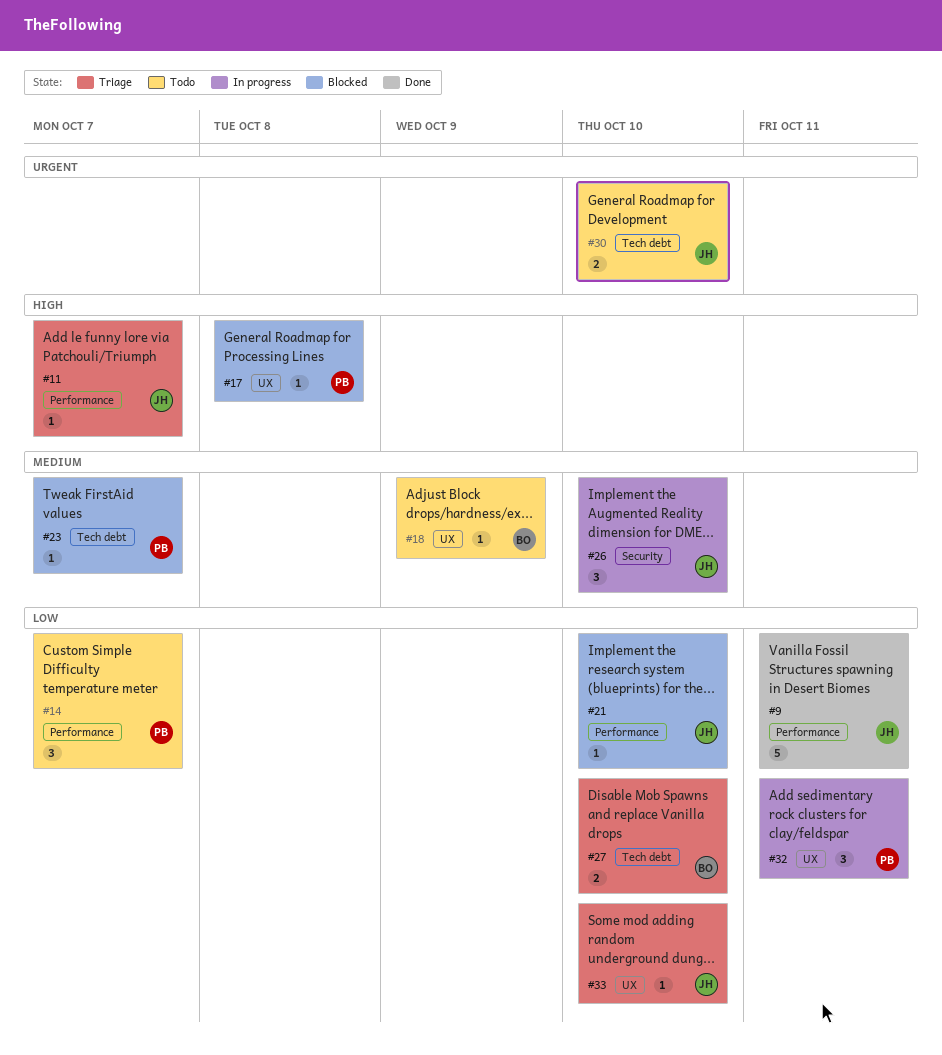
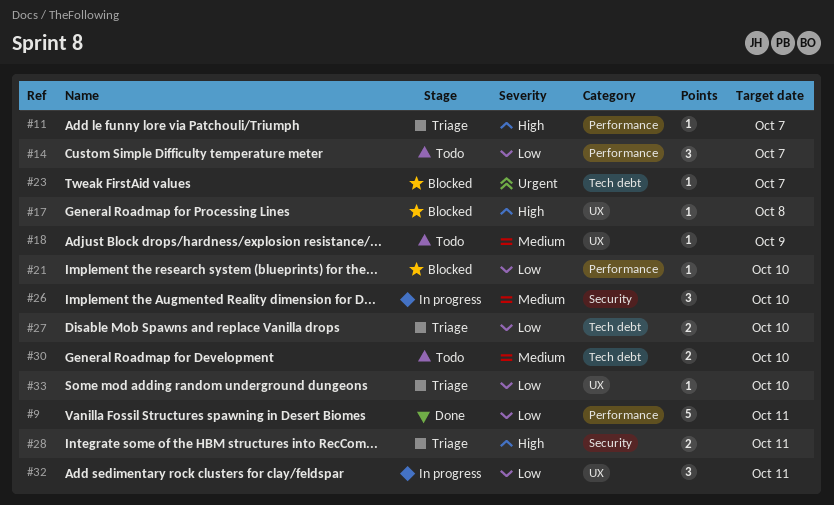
#23, priority: Medium -> Urgent
#28: none -> present
#30, priority: Urgent -> Medium

